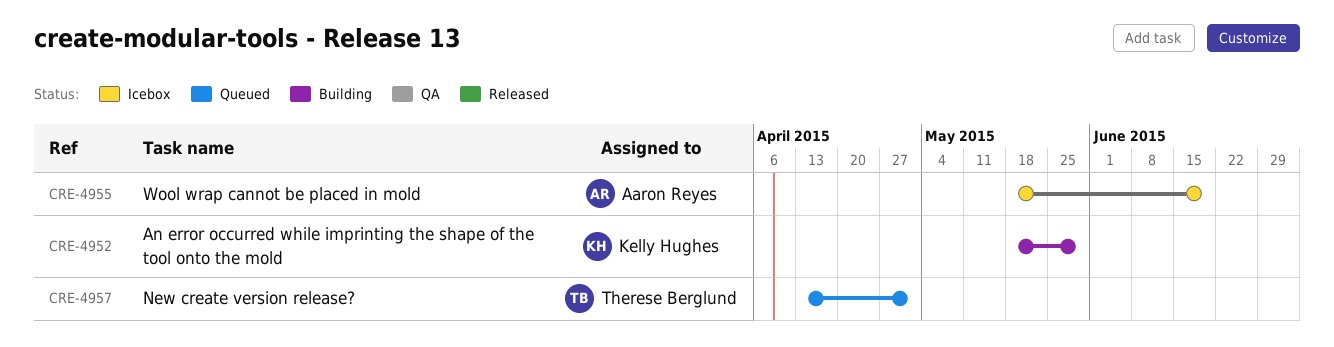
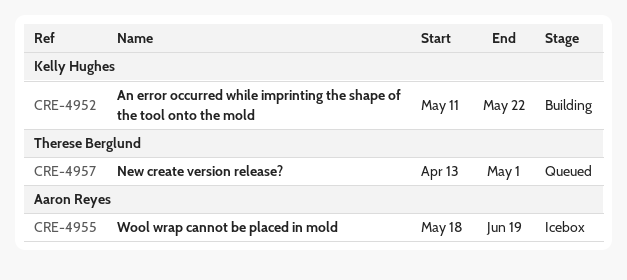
CRE-4952, start: May 18 -> May 11
CRE-4952, due: May 29 -> May 22

